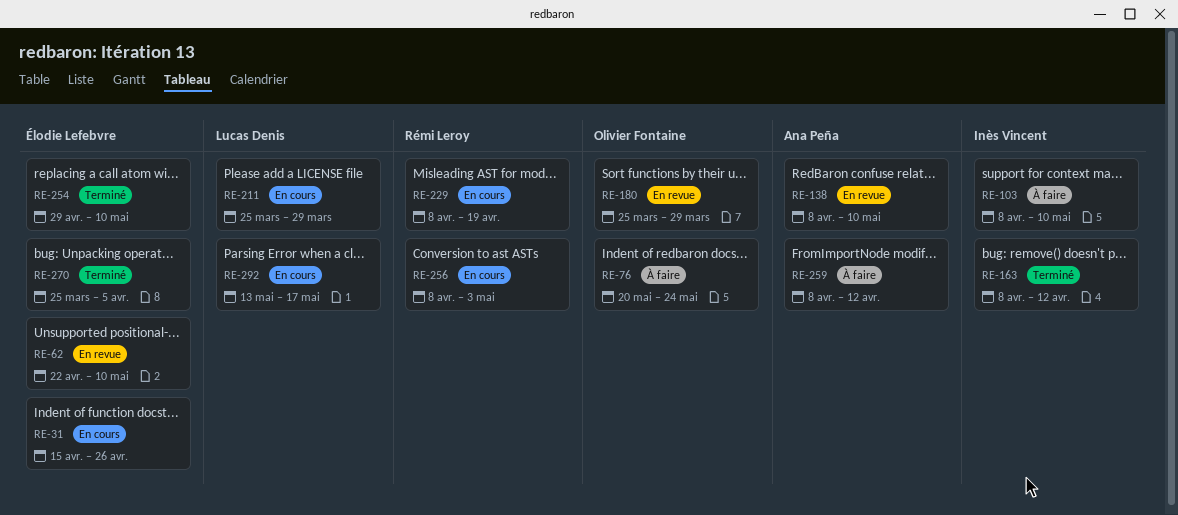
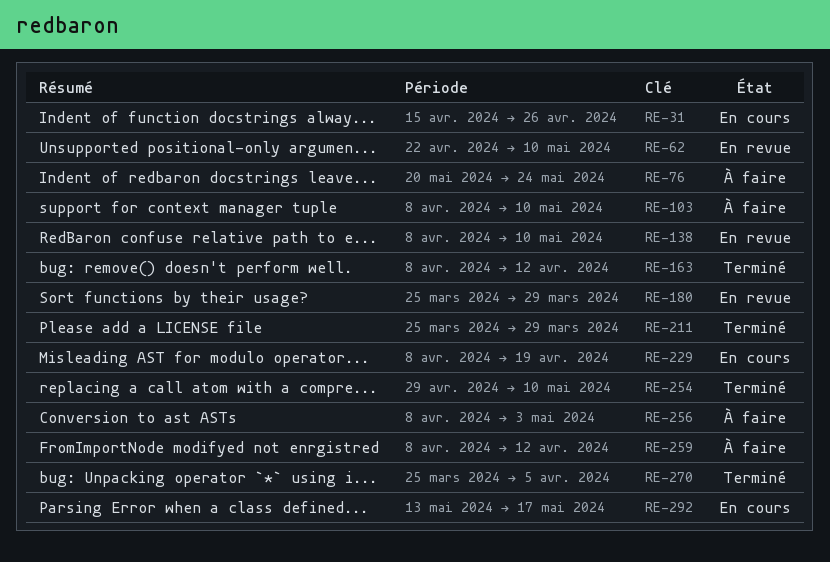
RE-211, status: En cours -> Terminé
RE-256, status: En cours -> À faire

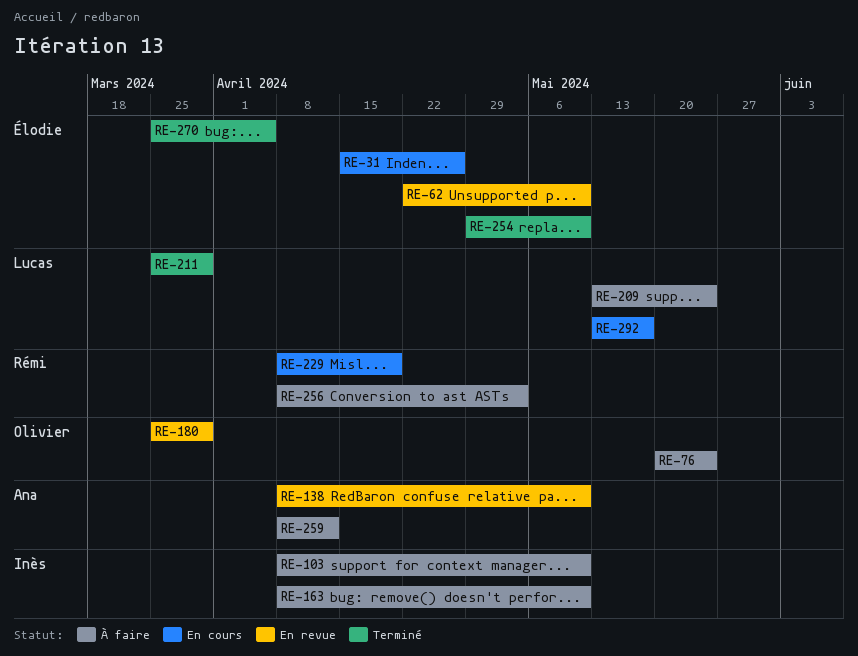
RE-163, status: Terminé -> À faire
RE-163, due: Apr 12 -> May 10
RE-209: none -> present

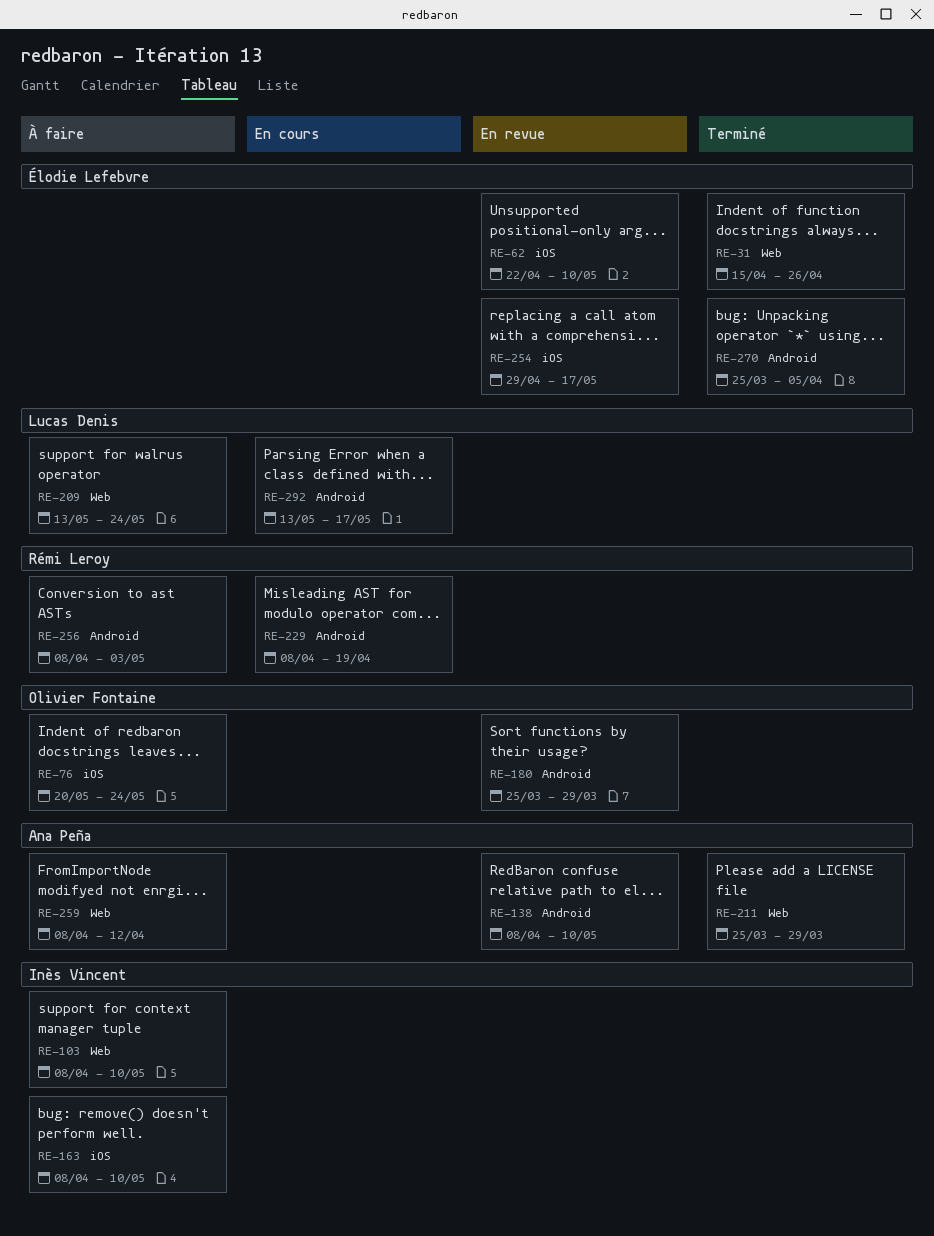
RE-31, status: En cours -> Terminé
RE-211, owner: Lucas Denis -> Ana Peña
RE-254, status: Terminé -> En revue
RE-254, due: May 10 -> May 17

